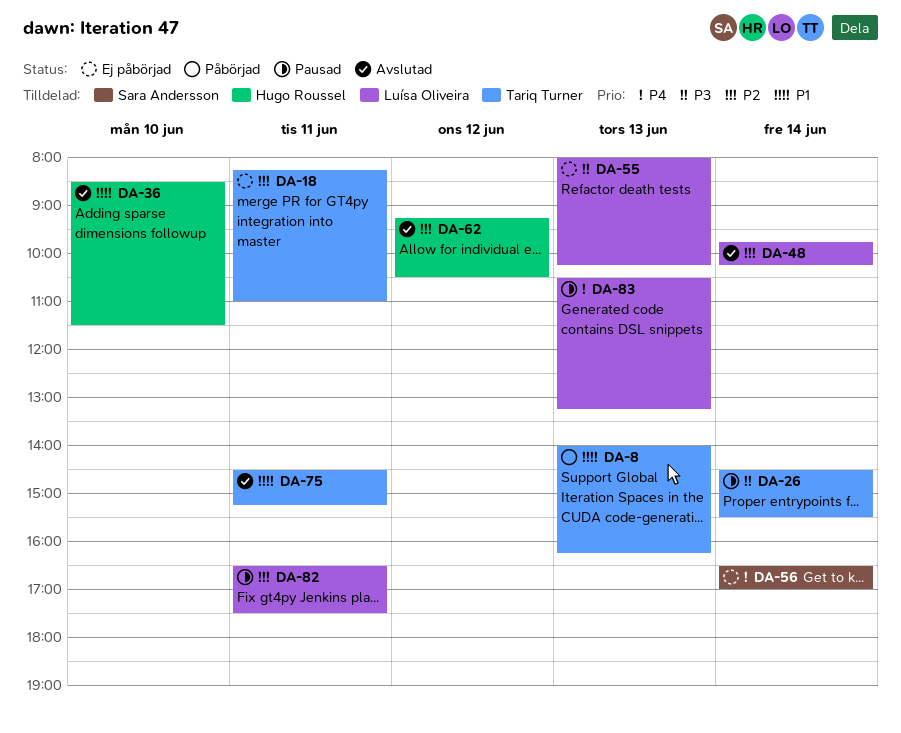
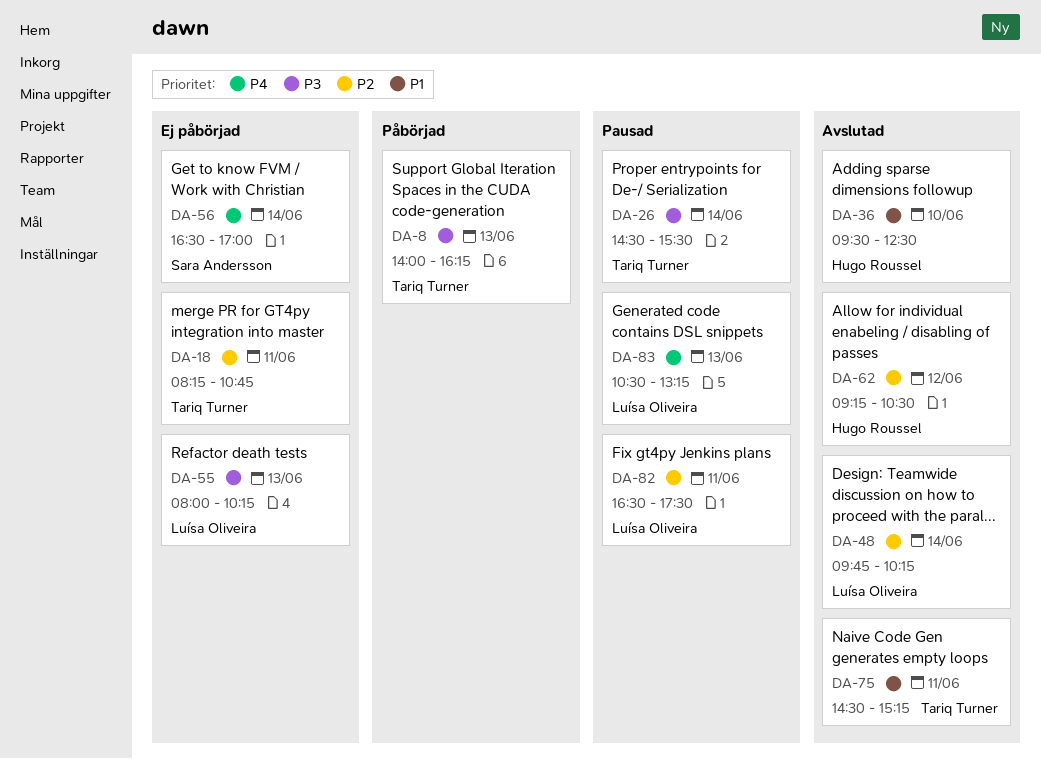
DA-8, priority: P1 -> P3
DA-18, ends: 11:00 -> 10:45
DA-36, begins: 08:30 -> 09:30
DA-36, ends: 11:30 -> 12:30

